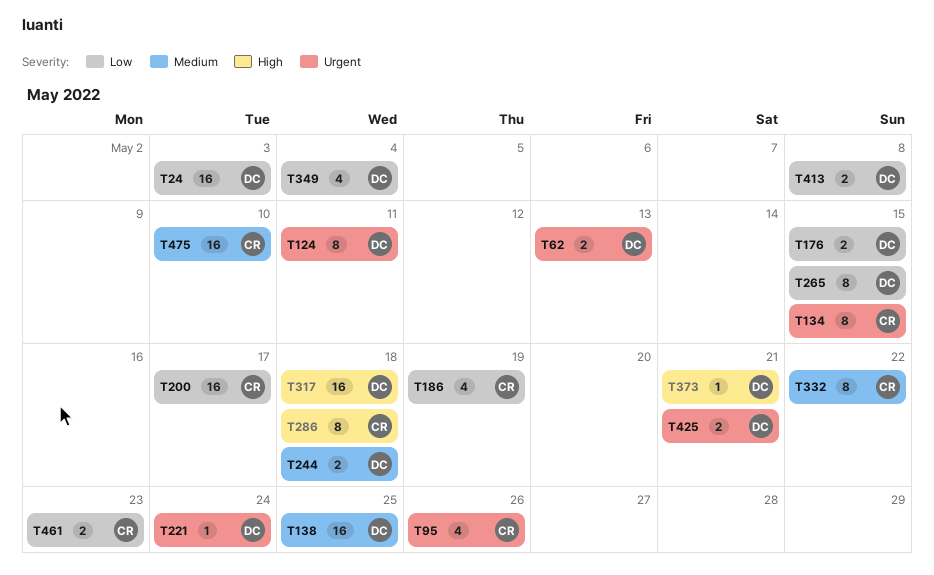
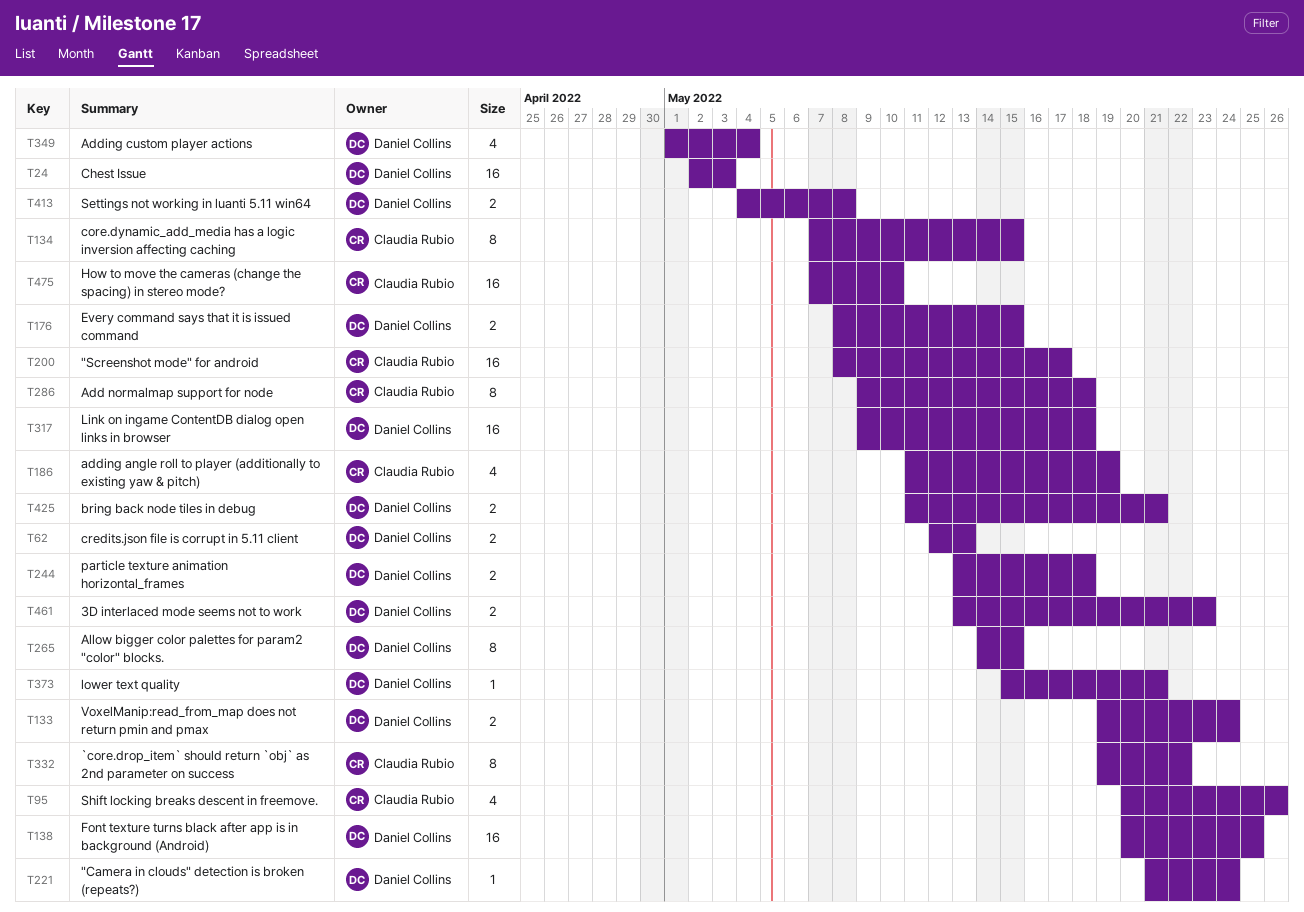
T124: present -> none
T133: none -> present
T461, owner: Claudia Rubio -> Daniel Collins

